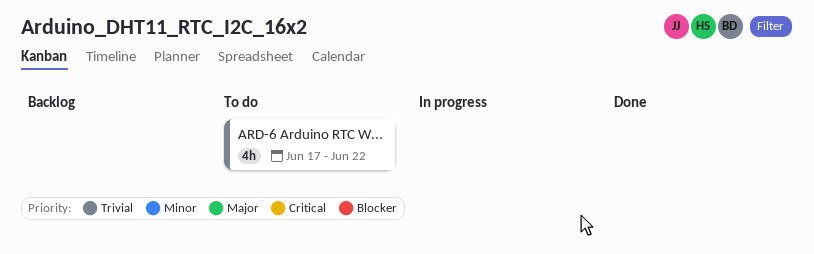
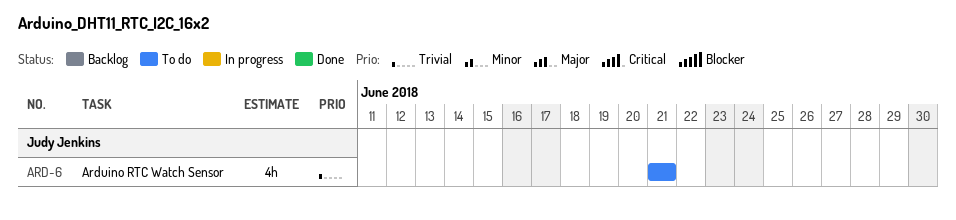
ARD-6, start: Jun 17 -> Jun 21
ARD-6, due: Jun 22 -> Jun 21

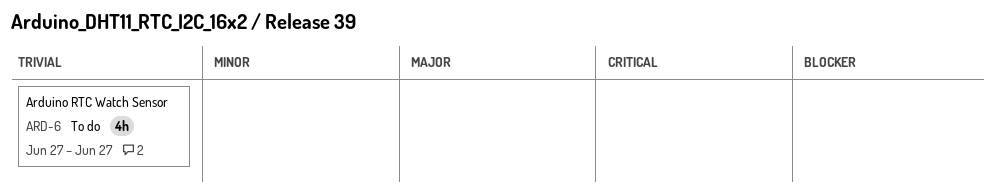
ARD-6, start: Jun 21 -> Jun 27
ARD-6, due: Jun 21 -> Jun 27

